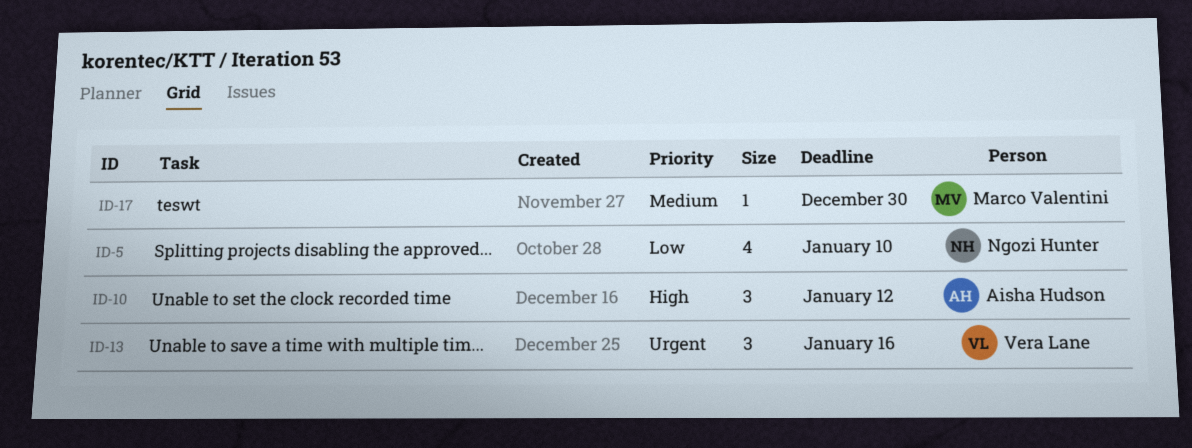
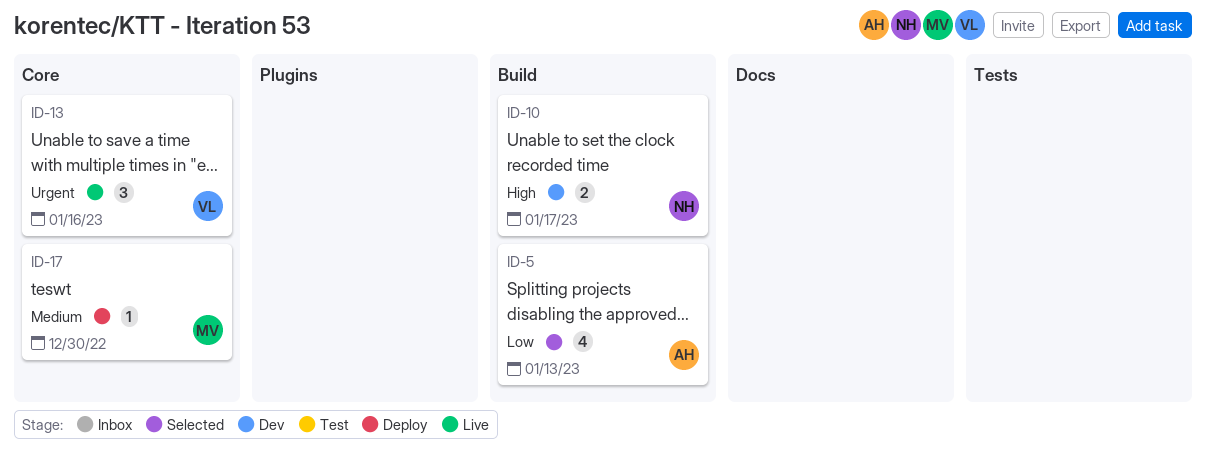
ID-5, owner: Ngozi Hunter -> Aisha Hudson
ID-5, due: Jan 10 -> Jan 13
ID-10, owner: Aisha Hudson -> Ngozi Hunter
ID-10, estimate: 3 -> 2
ID-10, due: Jan 12 -> Jan 17

